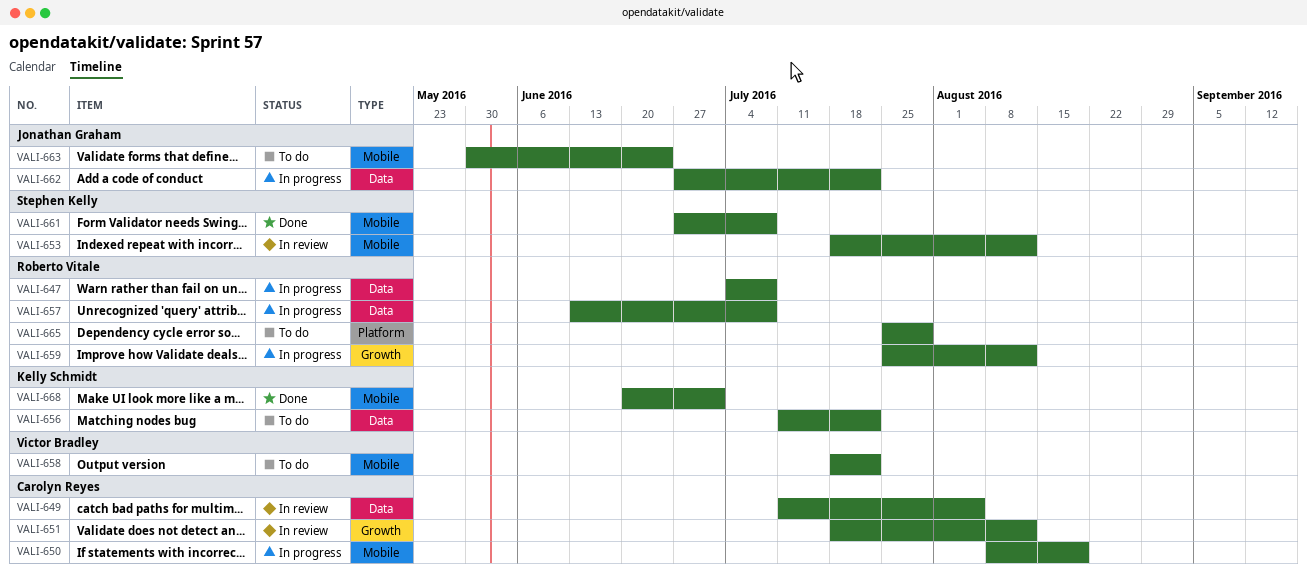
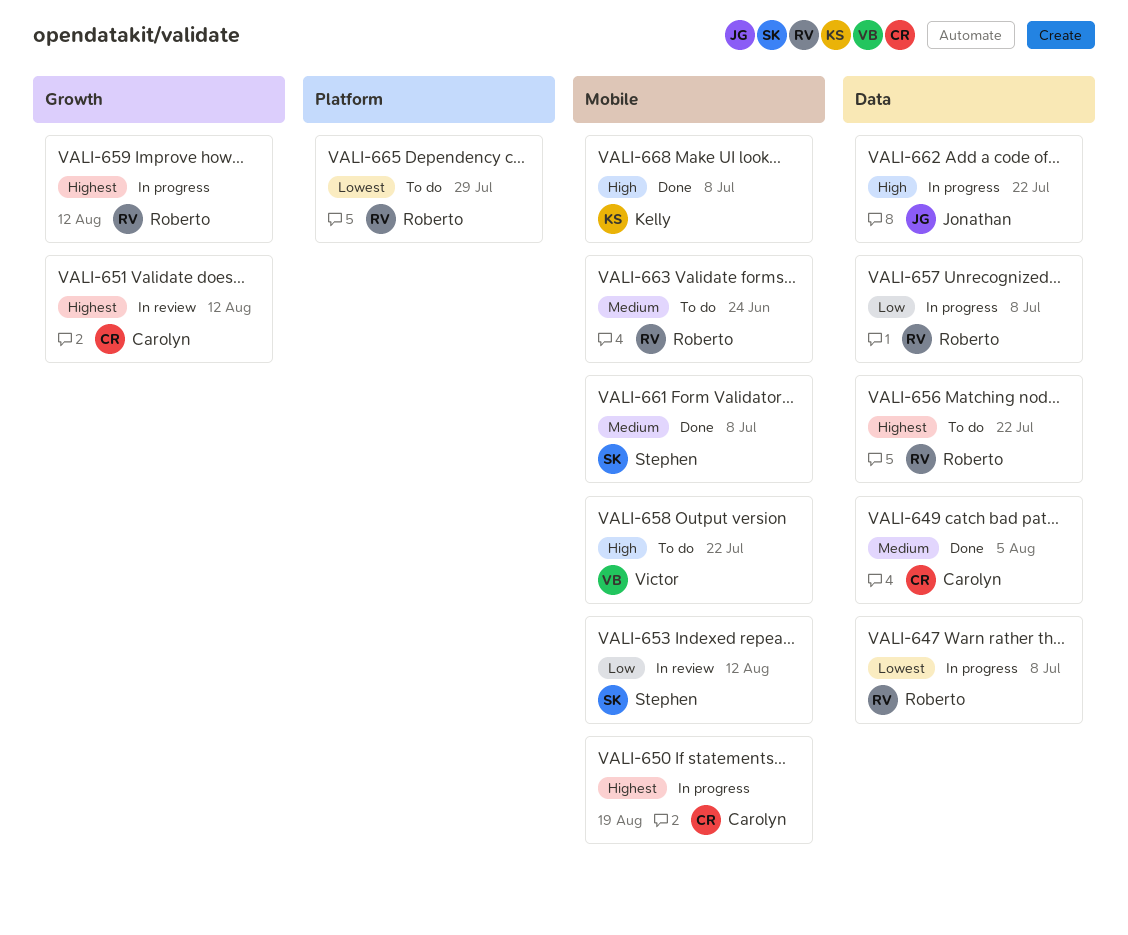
VALI-649, status: In review -> Done
VALI-656, owner: Kelly Schmidt -> Roberto Vitale
VALI-663, owner: Jonathan Graham -> Roberto Vitale
VALI-668, due: Jul 1 -> Jul 8

